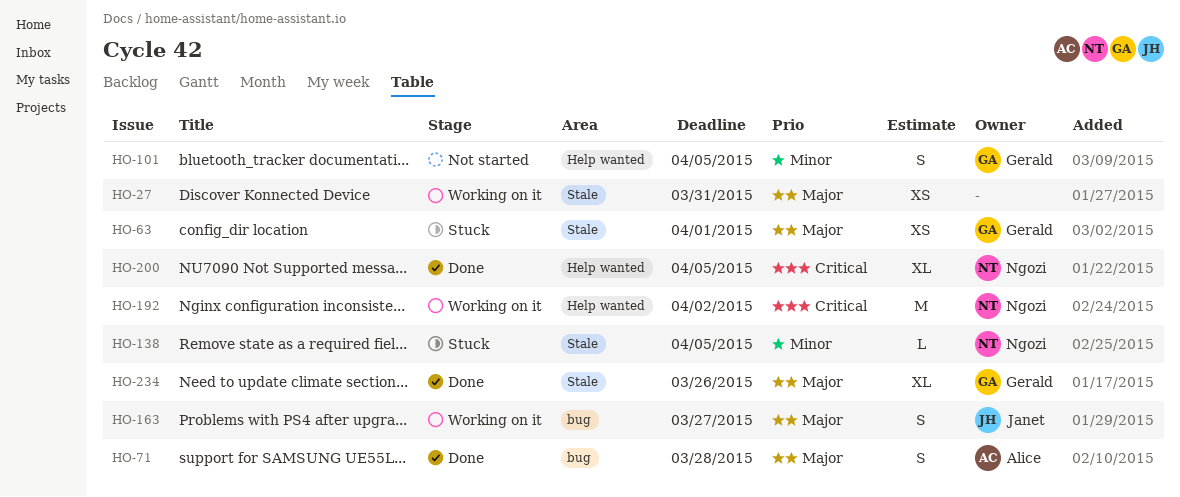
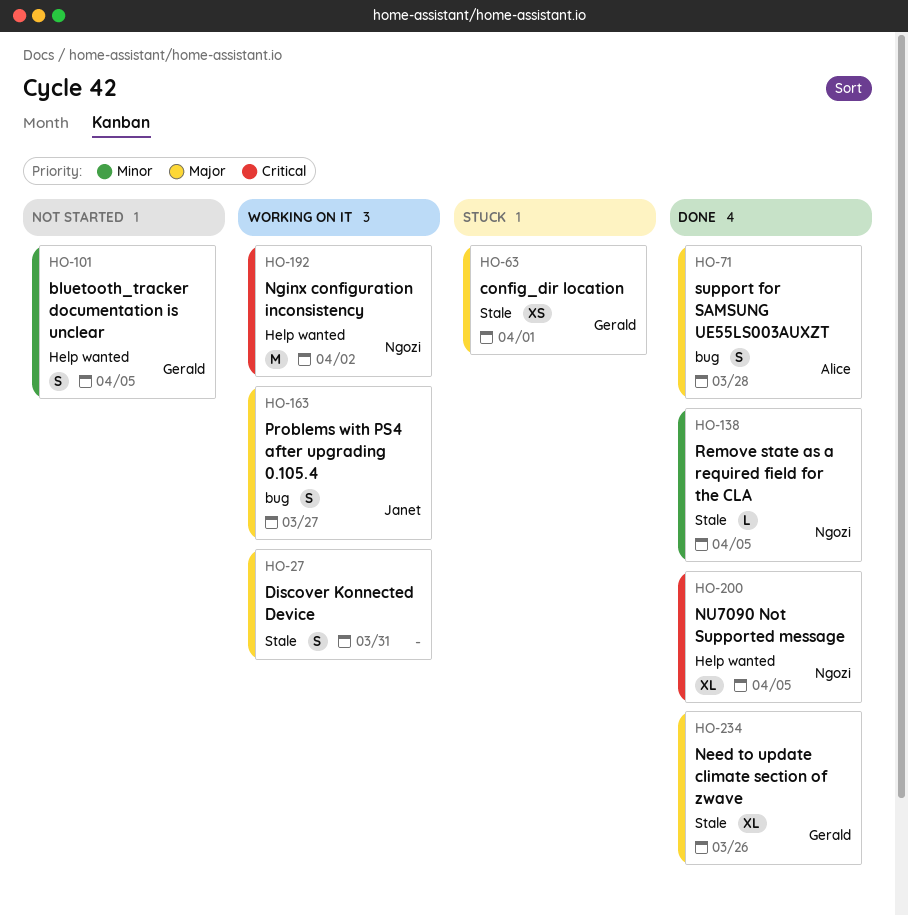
HO-27, estimate: XS -> S
HO-138, status: Stuck -> Done

